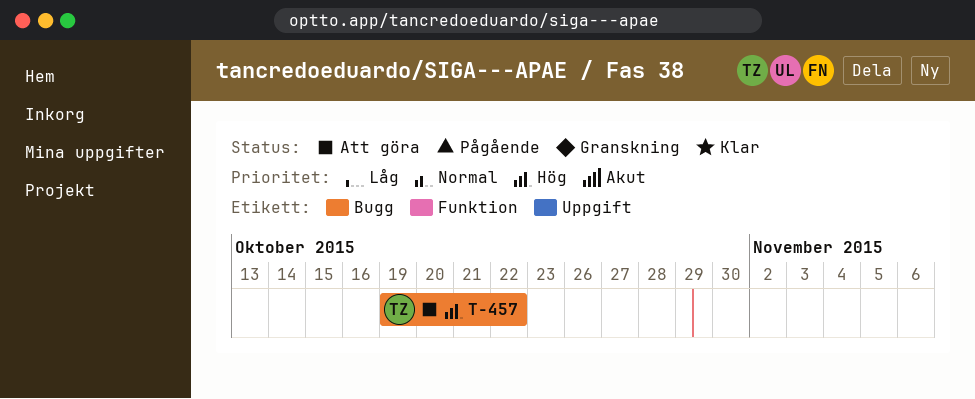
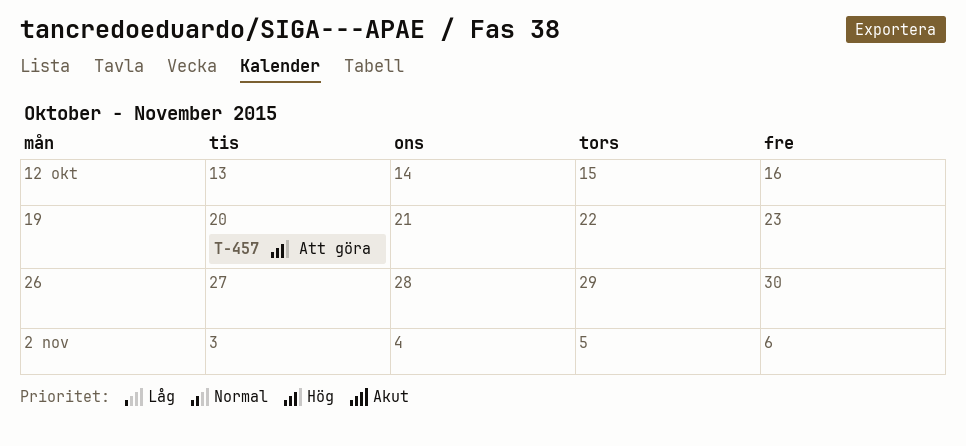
T-457, due: Oct 22 -> Oct 20

